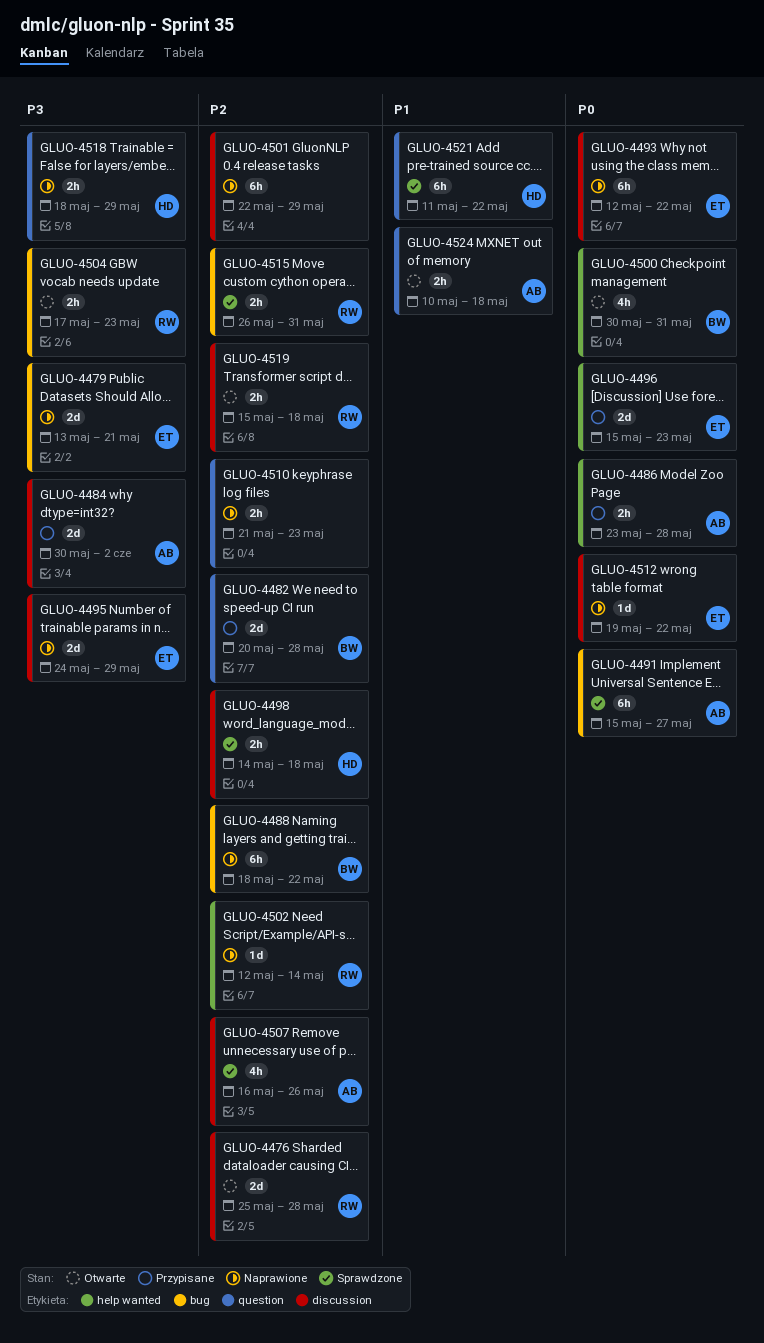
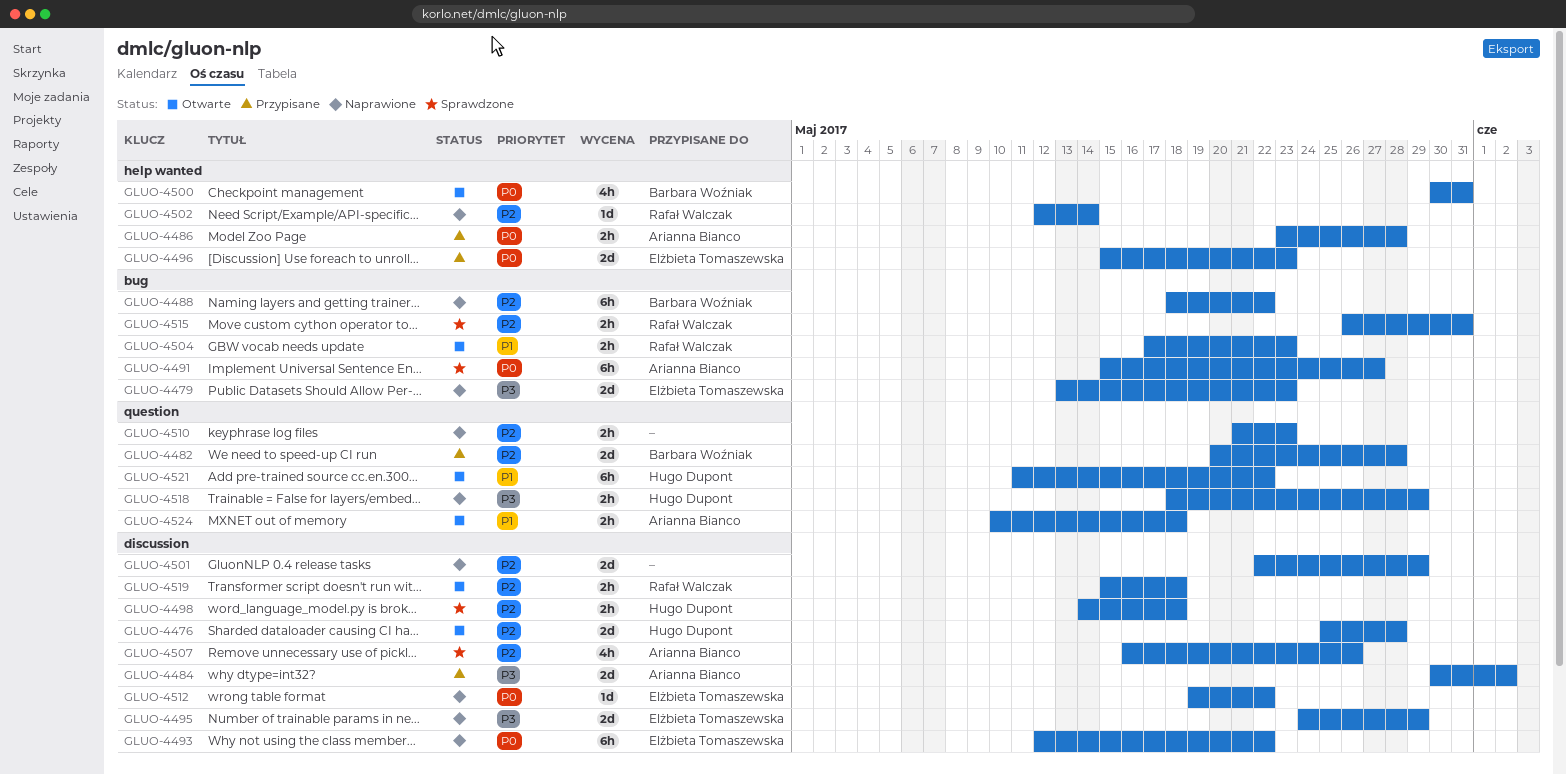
GLUO-4476, owner: Rafał Walczak -> Hugo Dupont
GLUO-4479, due: May 21 -> May 23
GLUO-4501, estimate: 6h -> 2d
GLUO-4504, priority: P3 -> P1
GLUO-4521, status: Sprawdzone -> Otwarte

